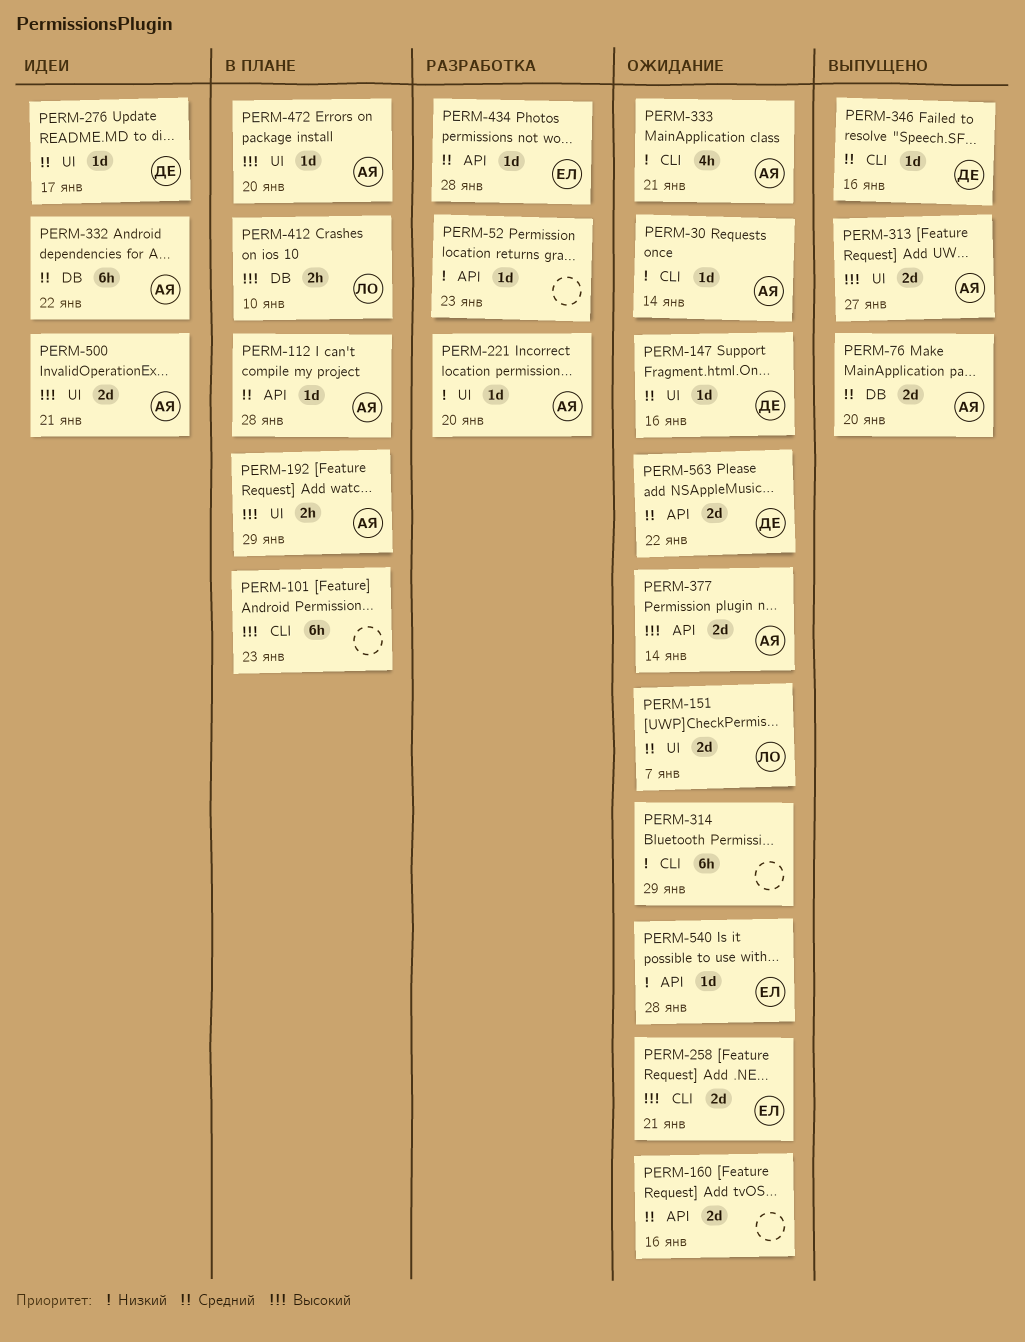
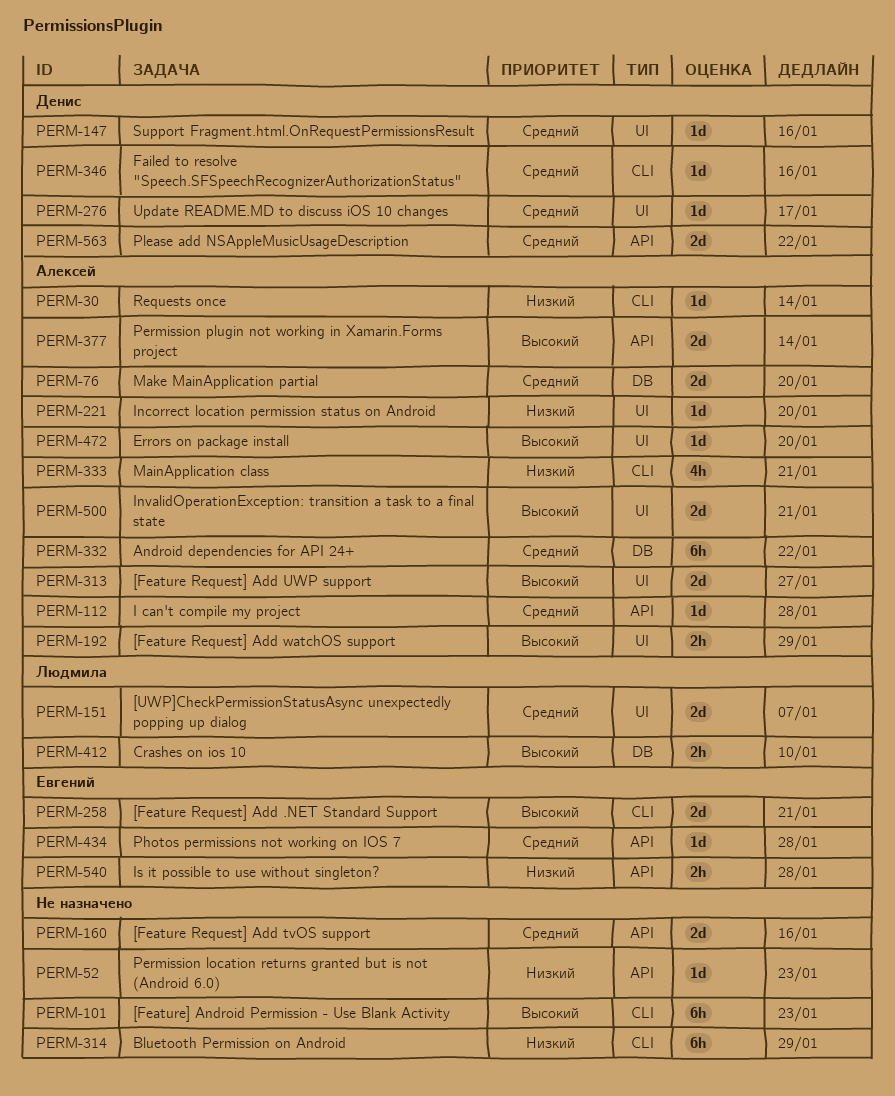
PERM-540, estimate: 1d -> 2h

